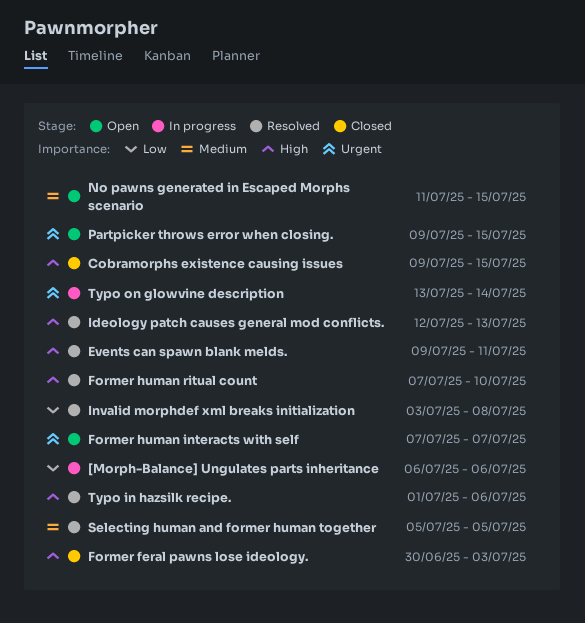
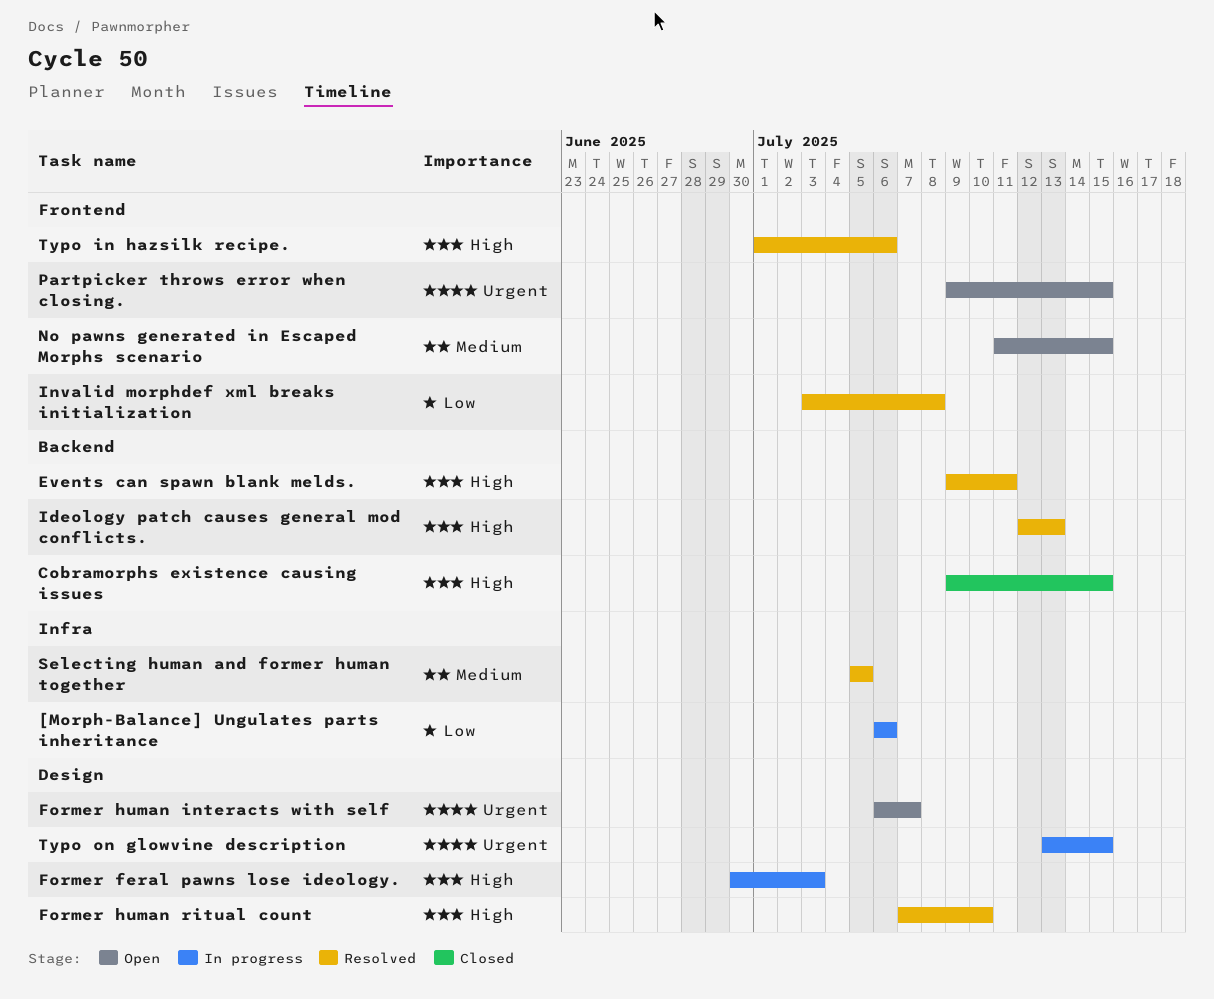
Former feral pawns lose ideology., status: Closed -> In progress
Former human interacts with self, start: Jul 7 -> Jul 6
Typo on glowvine description, due: Jul 14 -> Jul 15

